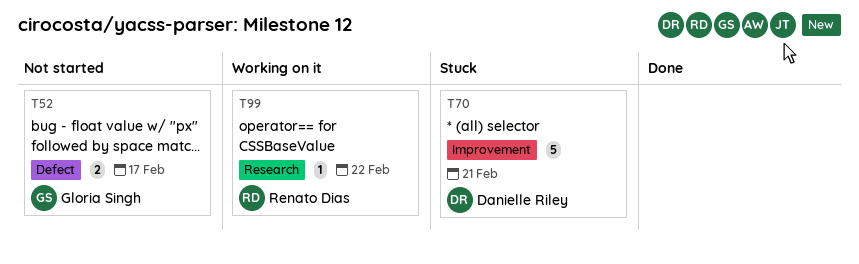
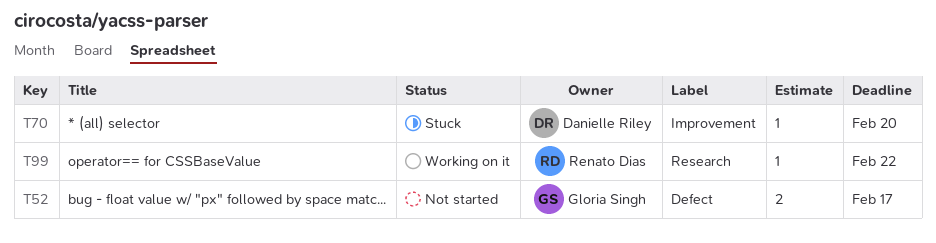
T70, estimate: 5 -> 1
T70, due: Feb 21 -> Feb 20

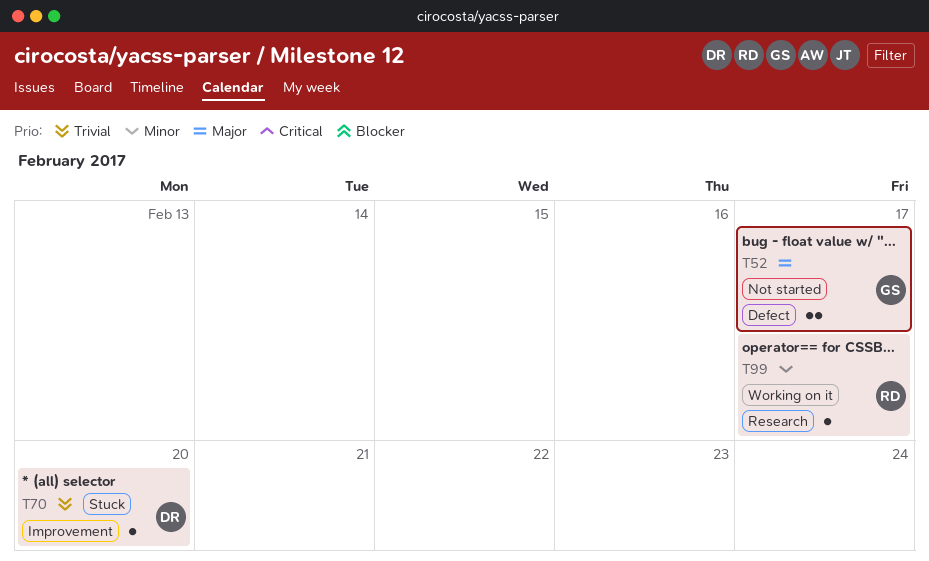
T99, due: Feb 22 -> Feb 17

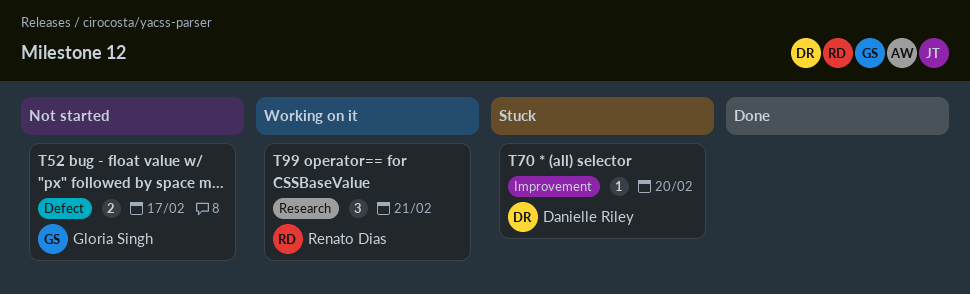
T99, estimate: 1 -> 3
T99, due: Feb 17 -> Feb 21

